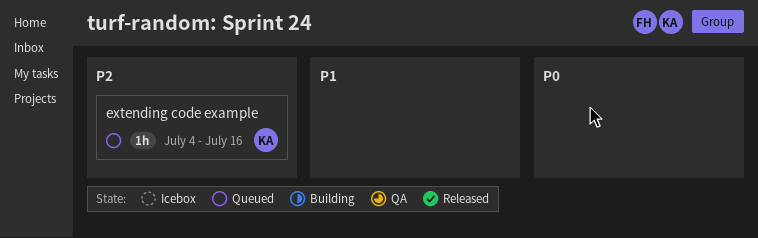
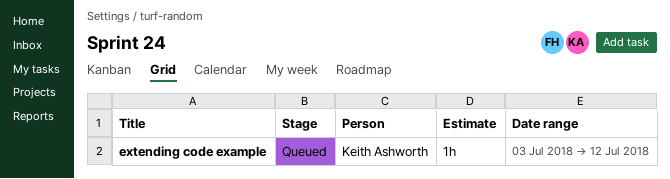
extending code example, start: Jul 4 -> Jul 3
extending code example, due: Jul 16 -> Jul 12

